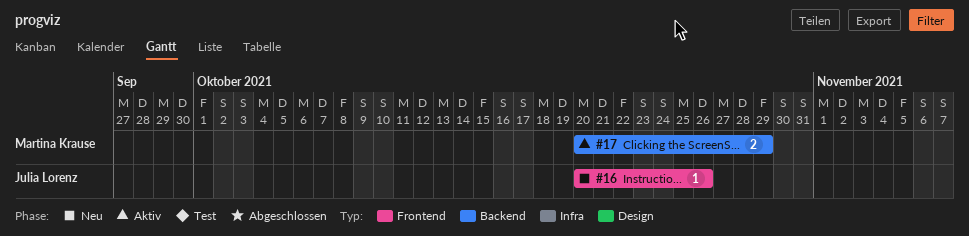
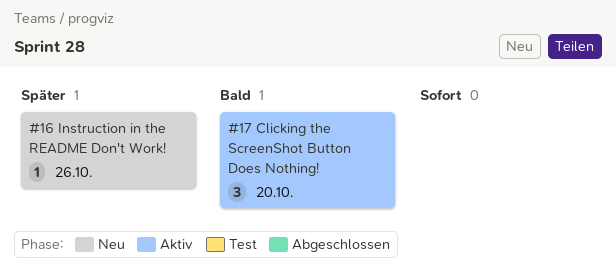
#17, estimate: 2 -> 3
#17, due: Oct 29 -> Oct 20

